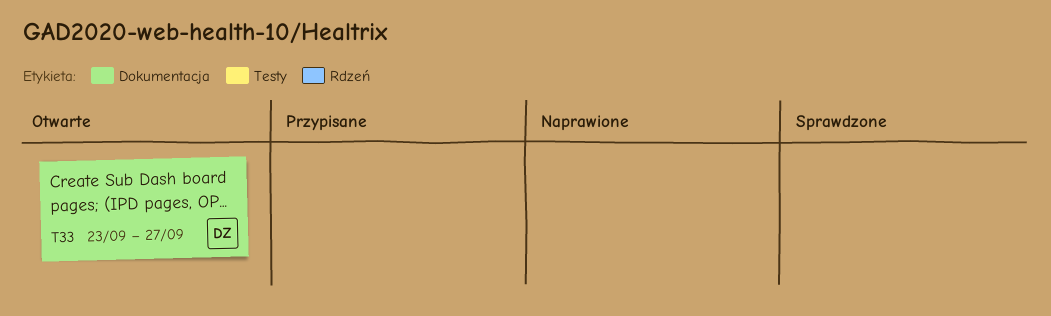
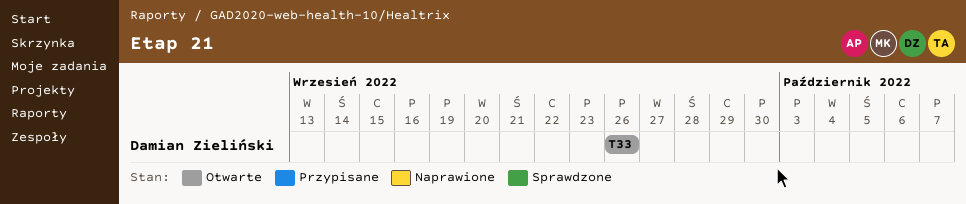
T33, start: Sep 23 -> Sep 26
T33, due: Sep 27 -> Sep 26

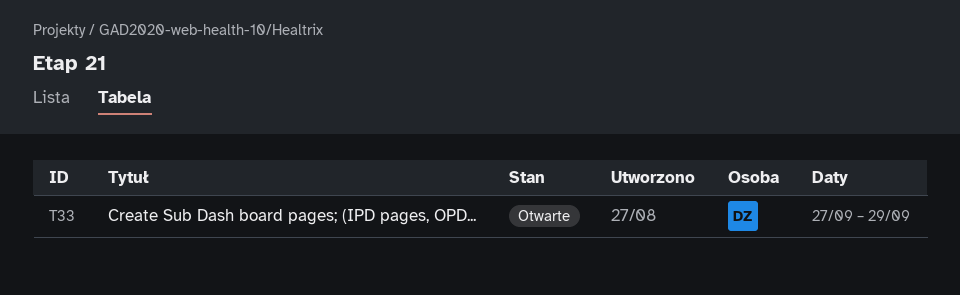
T33, start: Sep 26 -> Sep 27
T33, due: Sep 26 -> Sep 29

